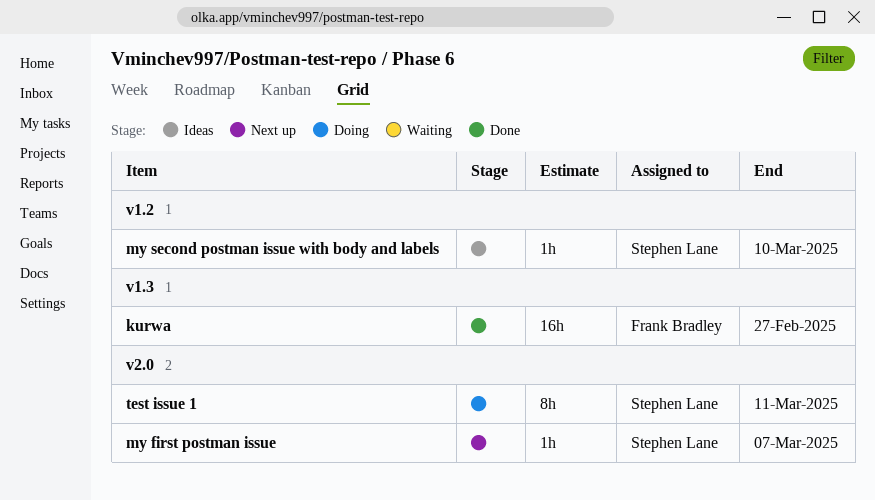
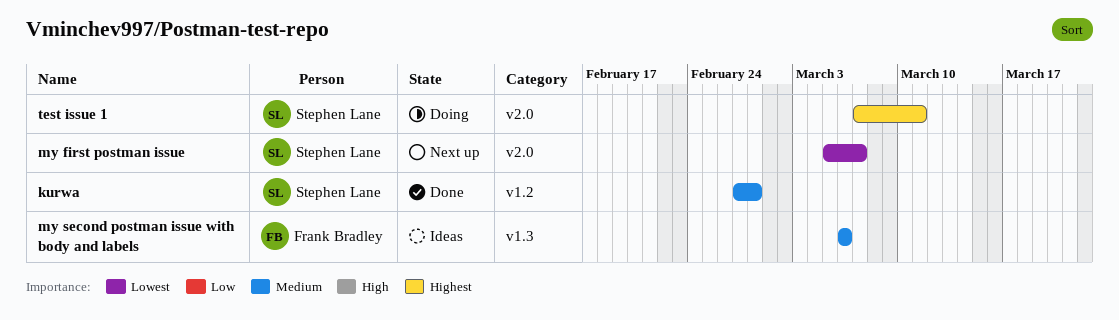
kurwa, owner: Frank Bradley -> Stephen Lane
kurwa, label: v1.3 -> v1.2
kurwa, due: Feb 27 -> Feb 28
my second postman issue with body and labels, owner: Stephen Lane -> Frank Bradley
my second postman issue with body and labels, label: v1.2 -> v1.3
my second postman issue with body and labels, due: Mar 10 -> Mar 6

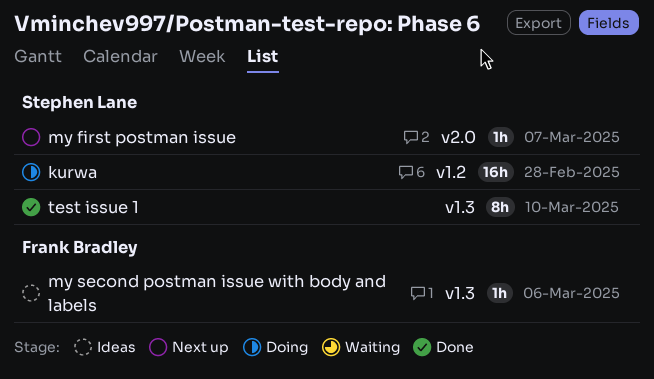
kurwa, status: Done -> Doing
test issue 1, status: Doing -> Done
test issue 1, label: v2.0 -> v1.3
test issue 1, due: Mar 11 -> Mar 10

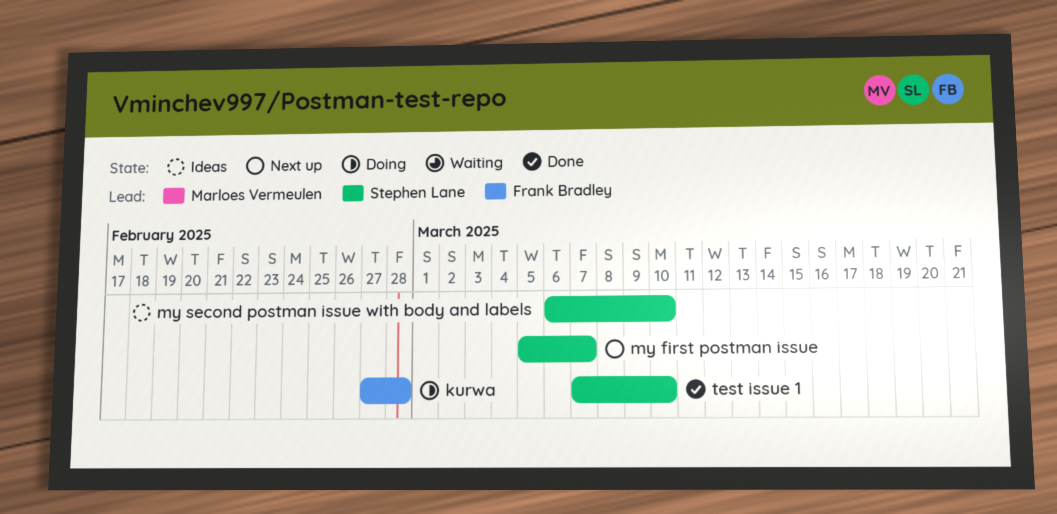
kurwa, owner: Stephen Lane -> Frank Bradley
my second postman issue with body and labels, owner: Frank Bradley -> Stephen Lane
my second postman issue with body and labels, due: Mar 6 -> Mar 10

